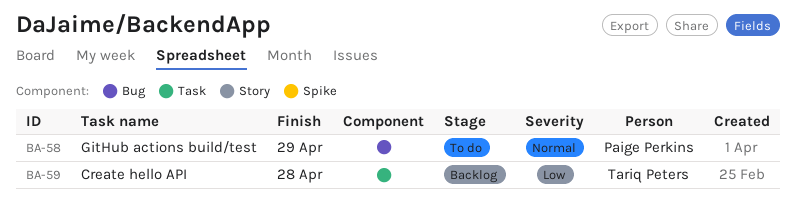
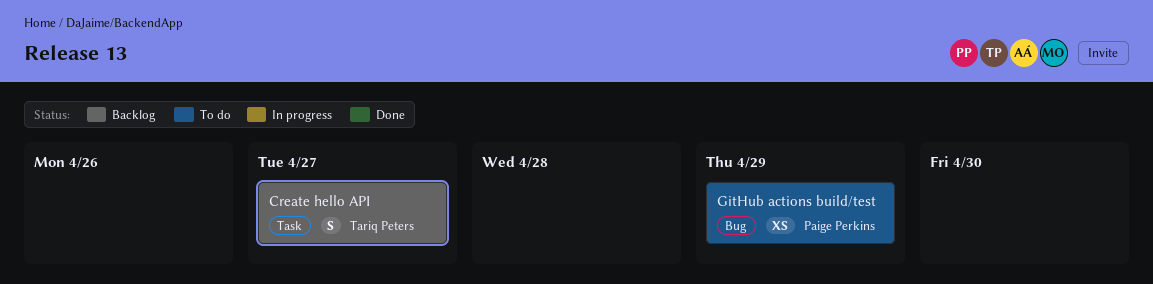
Create hello API, due: Apr 28 -> Apr 27

